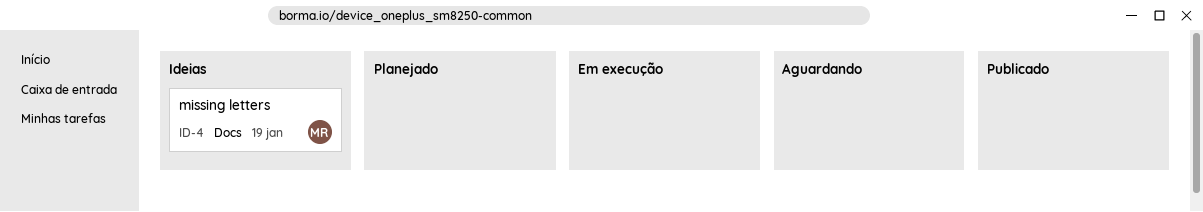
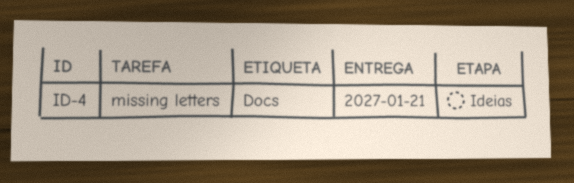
ID-4, due: Jan 19 -> Jan 21

